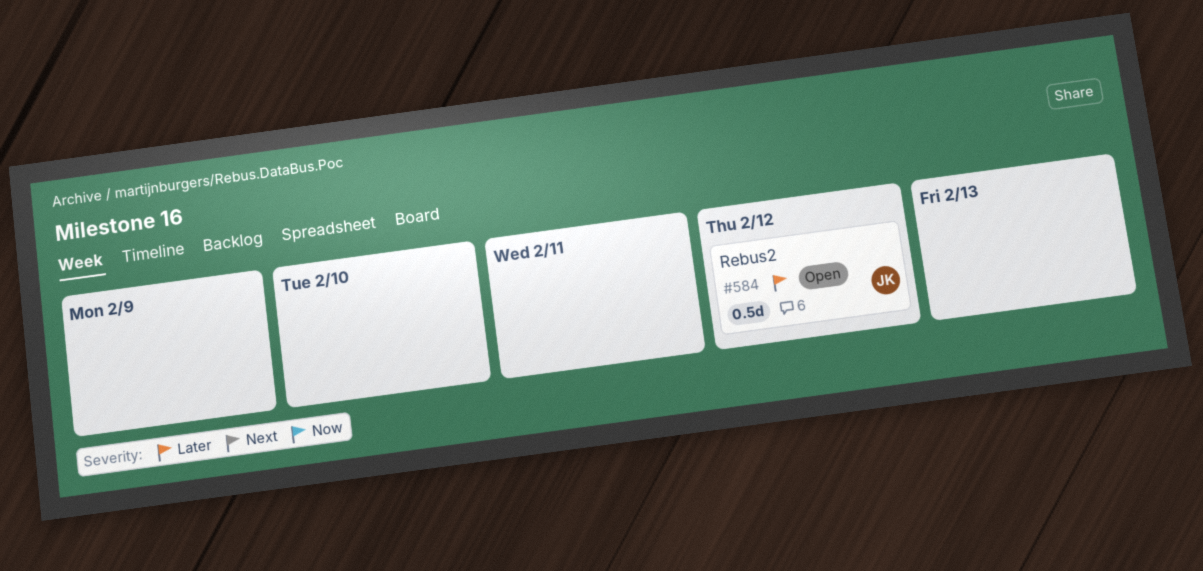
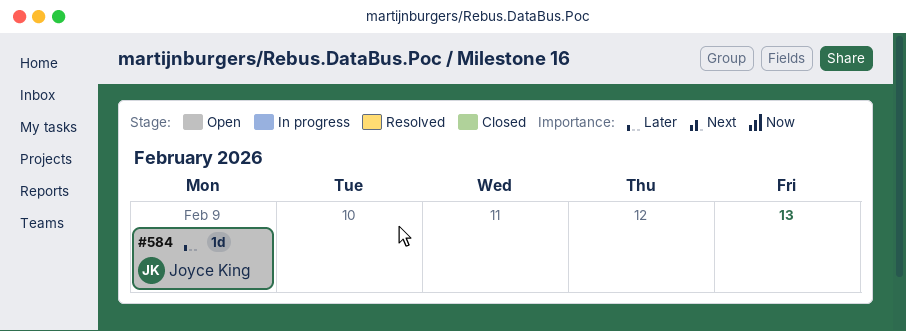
#584, estimate: 0.5d -> 1d
#584, due: Feb 12 -> Feb 9

